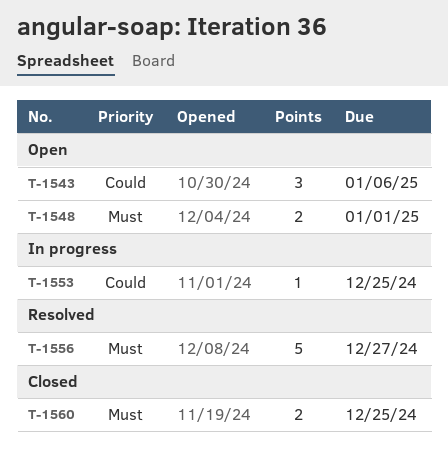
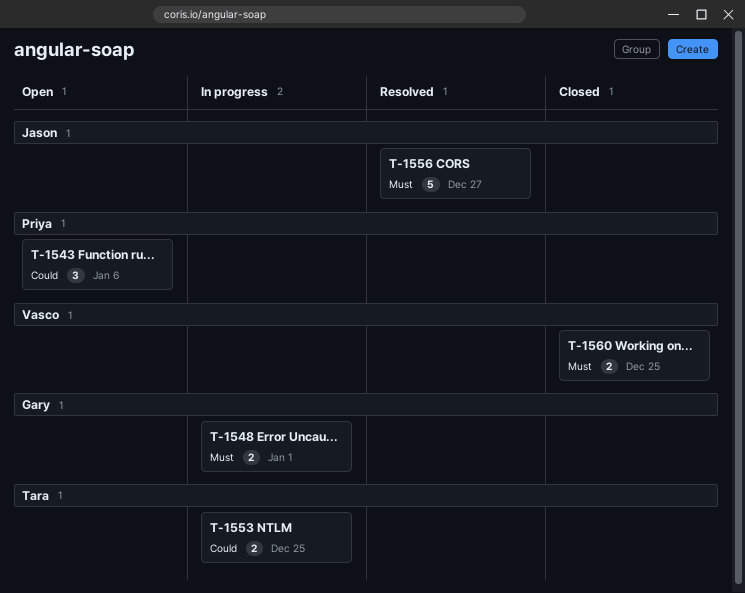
T-1548, status: Open -> In progress
T-1553, estimate: 1 -> 2

